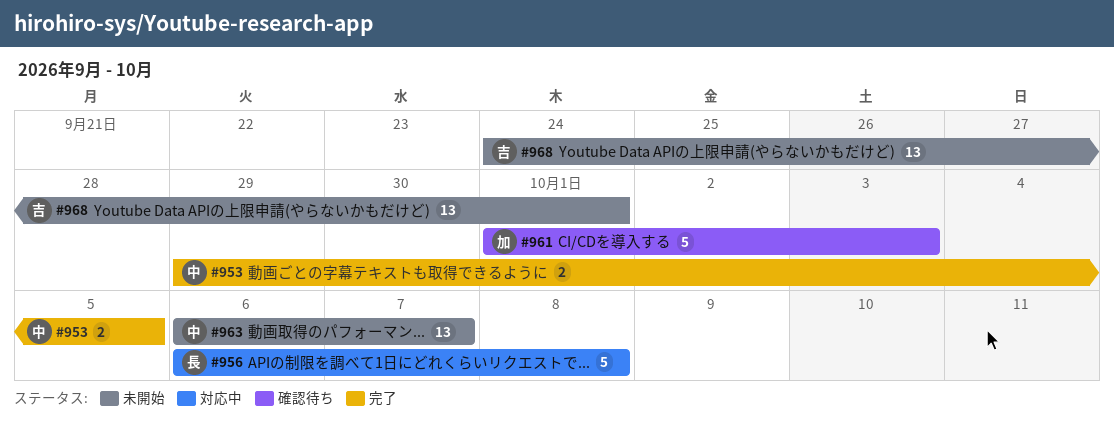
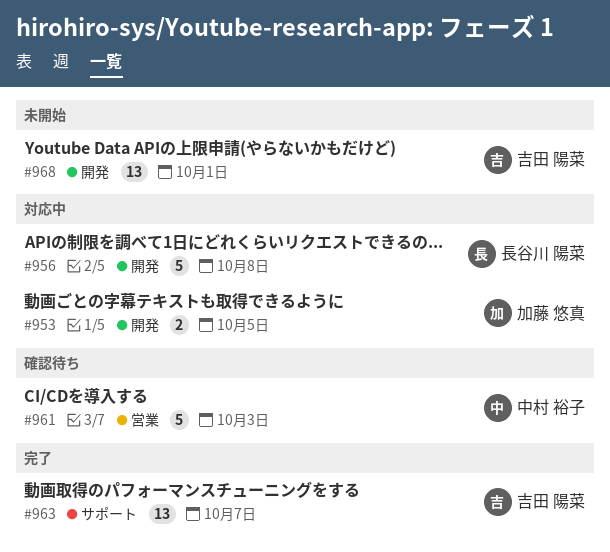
#953, status: 完了 -> 対応中
#953, owner: 中村 裕子 -> 加藤 悠真
#961, owner: 加藤 悠真 -> 中村 裕子
#963, status: 未開始 -> 完了
#963, owner: 中村 裕子 -> 吉田 陽菜

